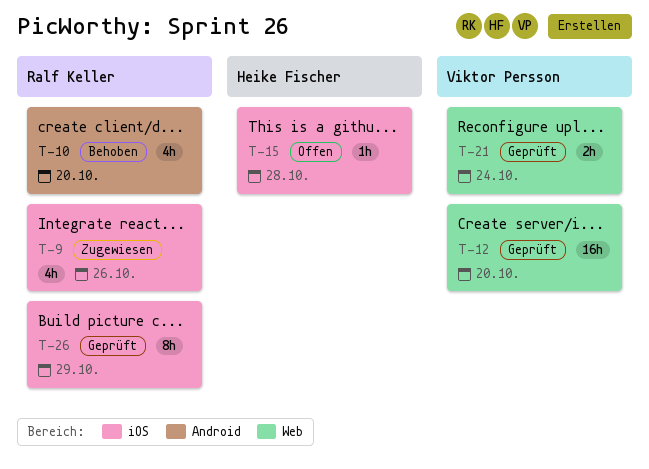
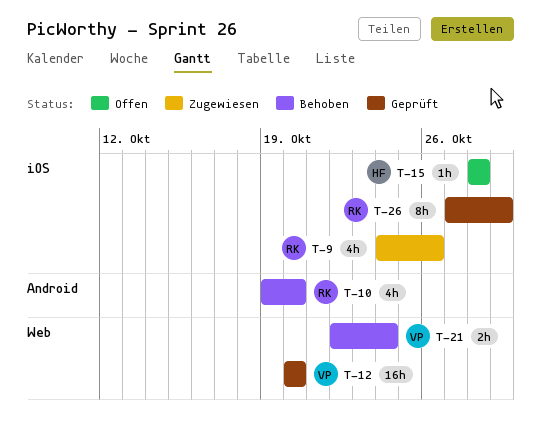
T-21, status: Geprüft -> Behoben

